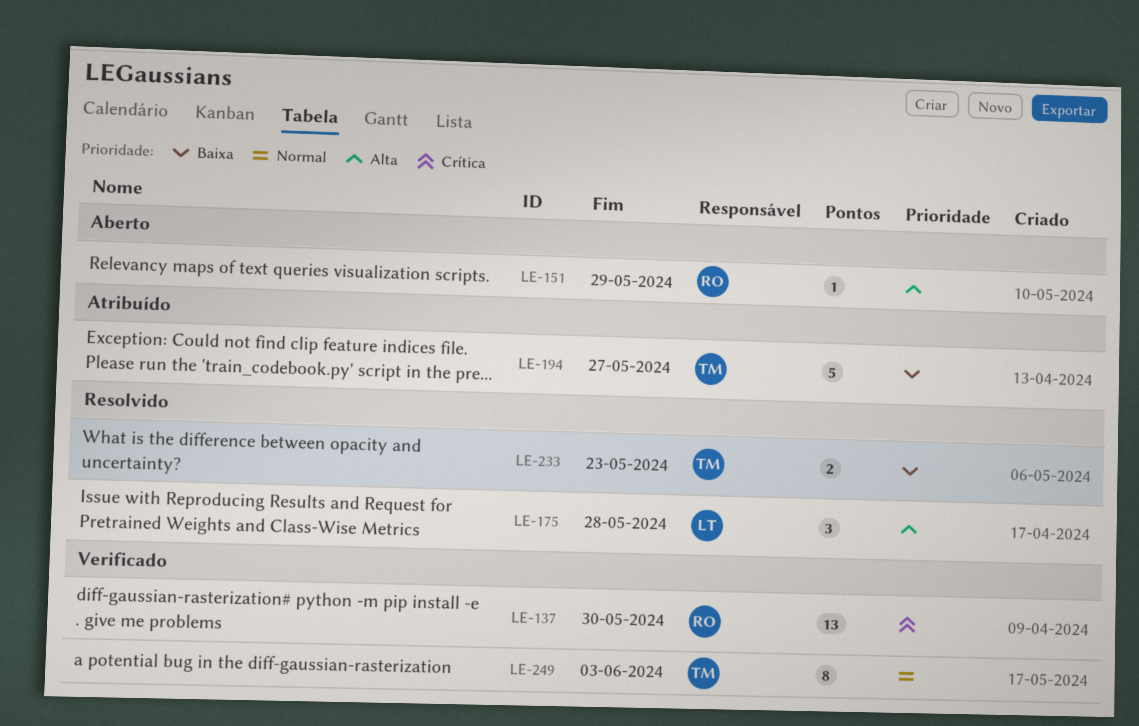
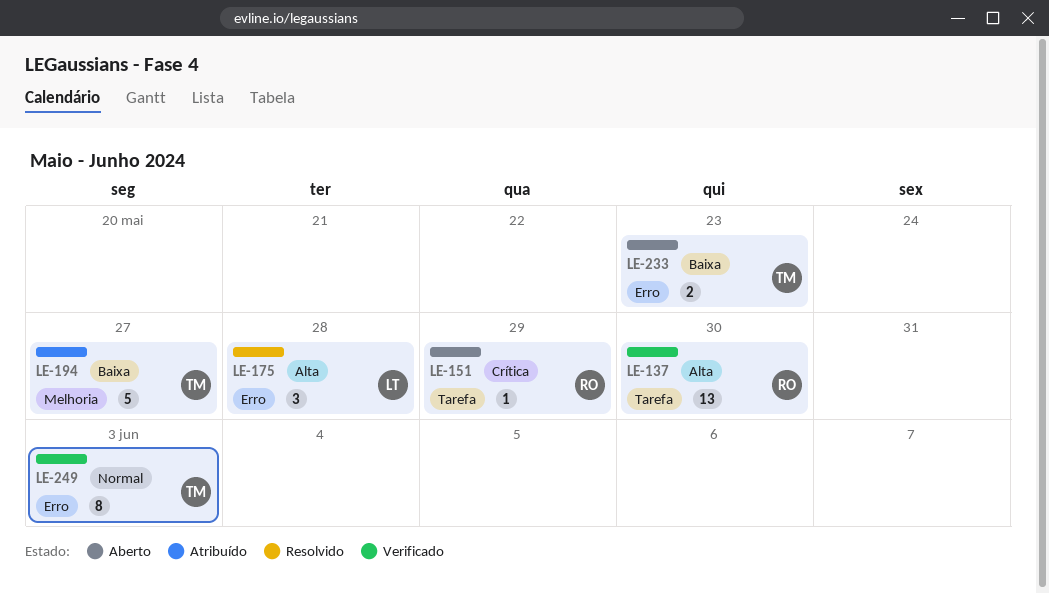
LE-137, priority: Crítica -> Alta
LE-151, priority: Alta -> Crítica
LE-233, status: Resolvido -> Aberto

